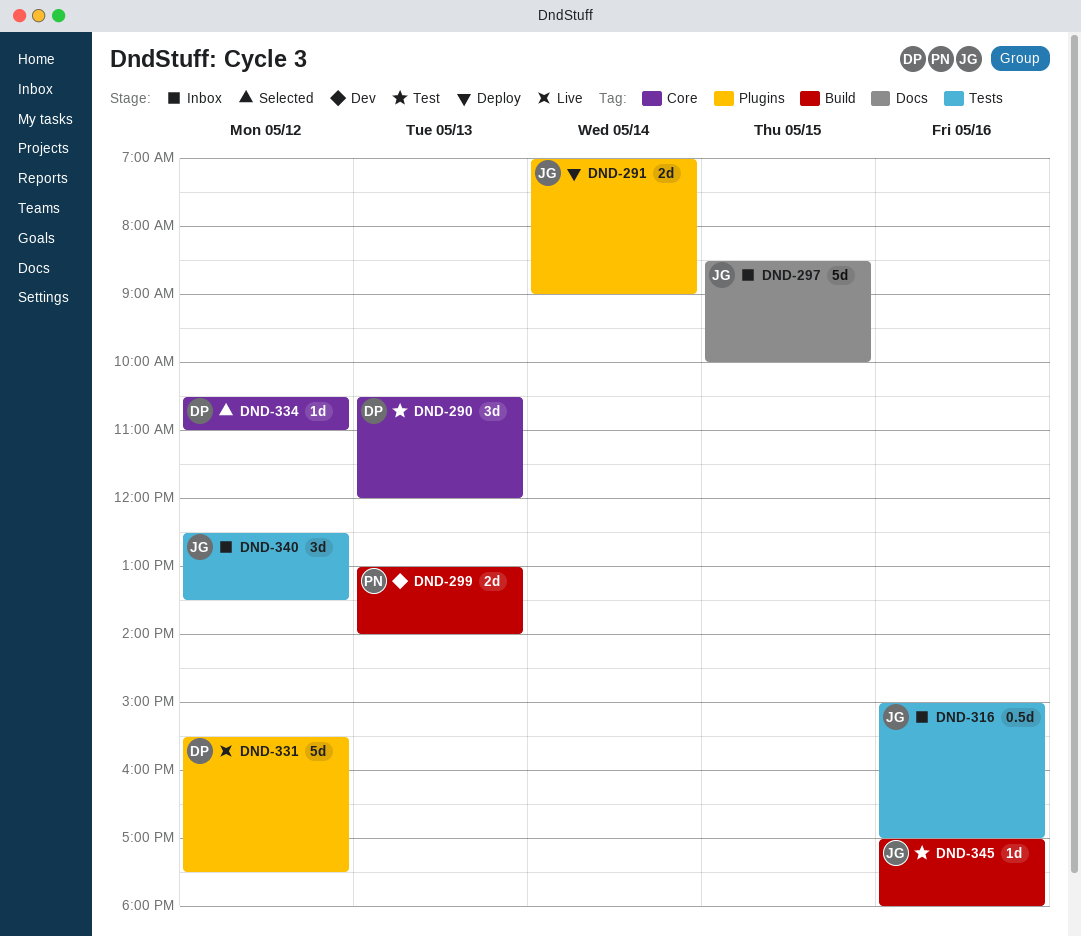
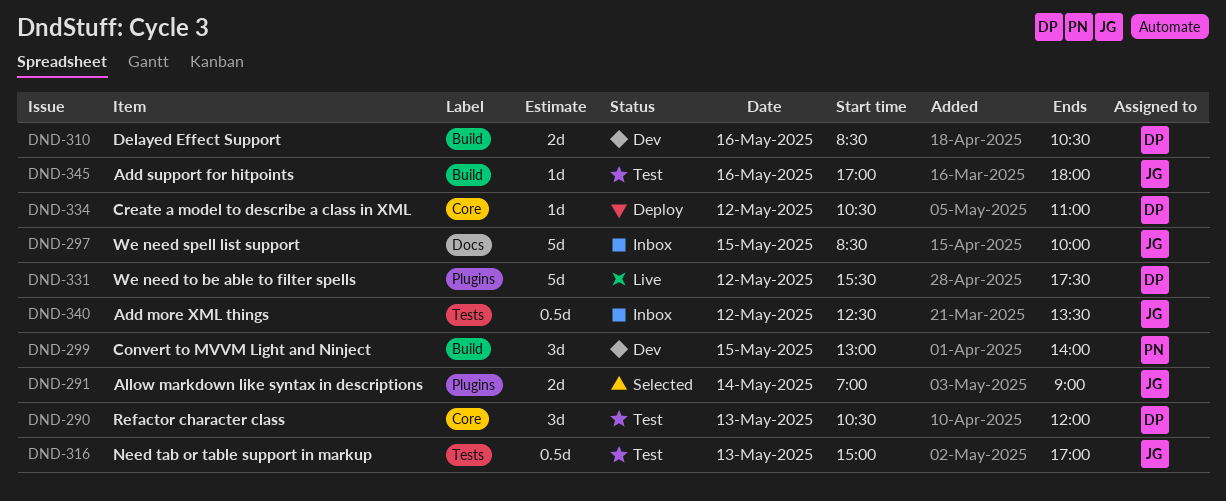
DND-291, status: Deploy -> Selected
DND-299, estimate: 2d -> 3d
DND-299, day: May 13 -> May 15
DND-310: none -> present
DND-316, status: Inbox -> Test
DND-316, day: May 16 -> May 13
DND-334, status: Selected -> Deploy
DND-340, estimate: 3d -> 0.5d

